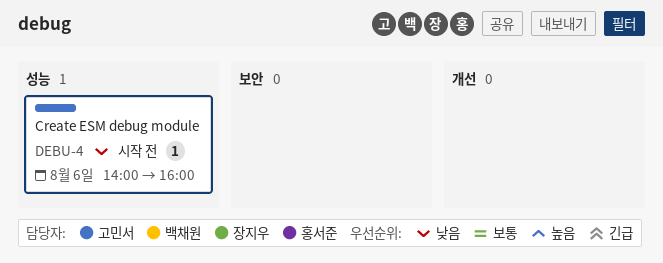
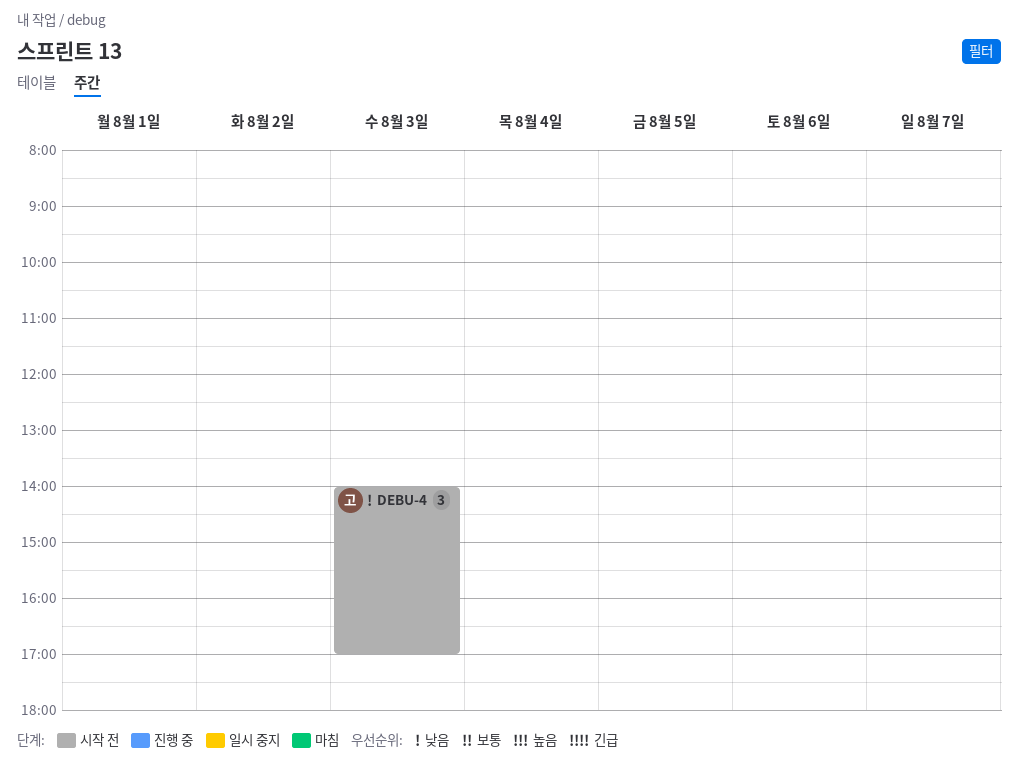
DEBU-4, estimate: 1 -> 3
DEBU-4, day: Aug 6 -> Aug 3
DEBU-4, ends: 16:00 -> 17:00

